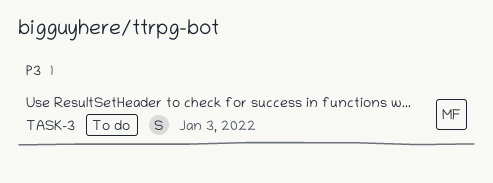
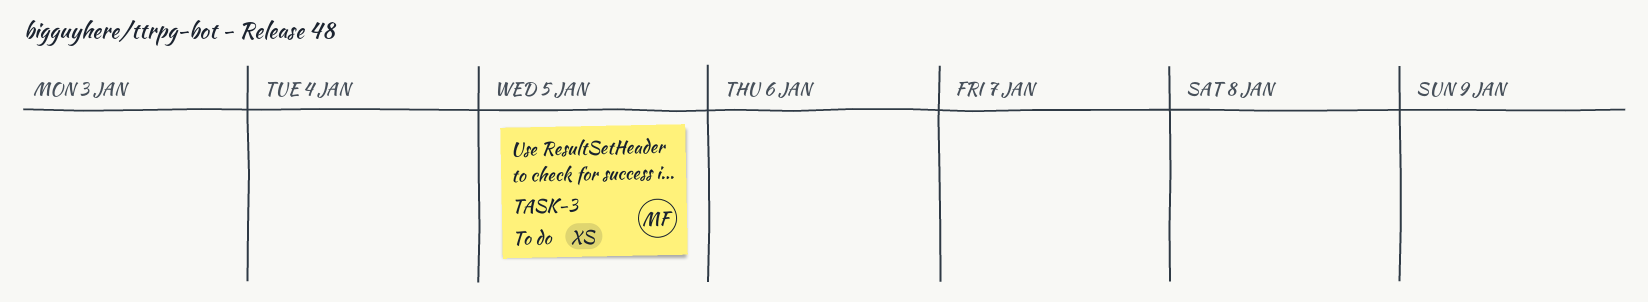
TASK-3, estimate: S -> XS
TASK-3, due: Jan 3 -> Jan 5

